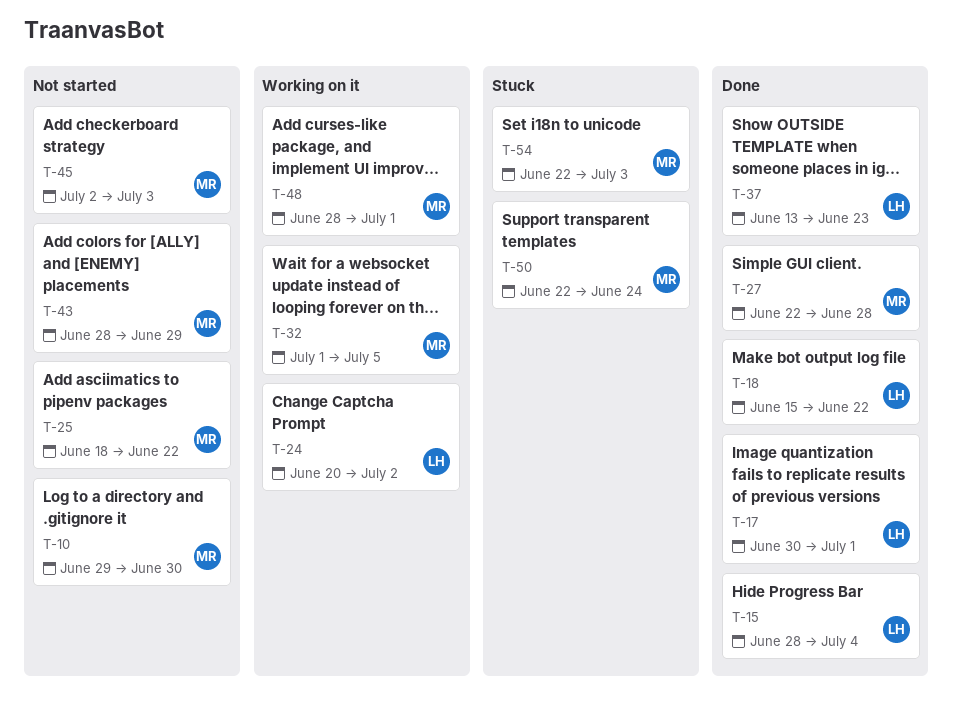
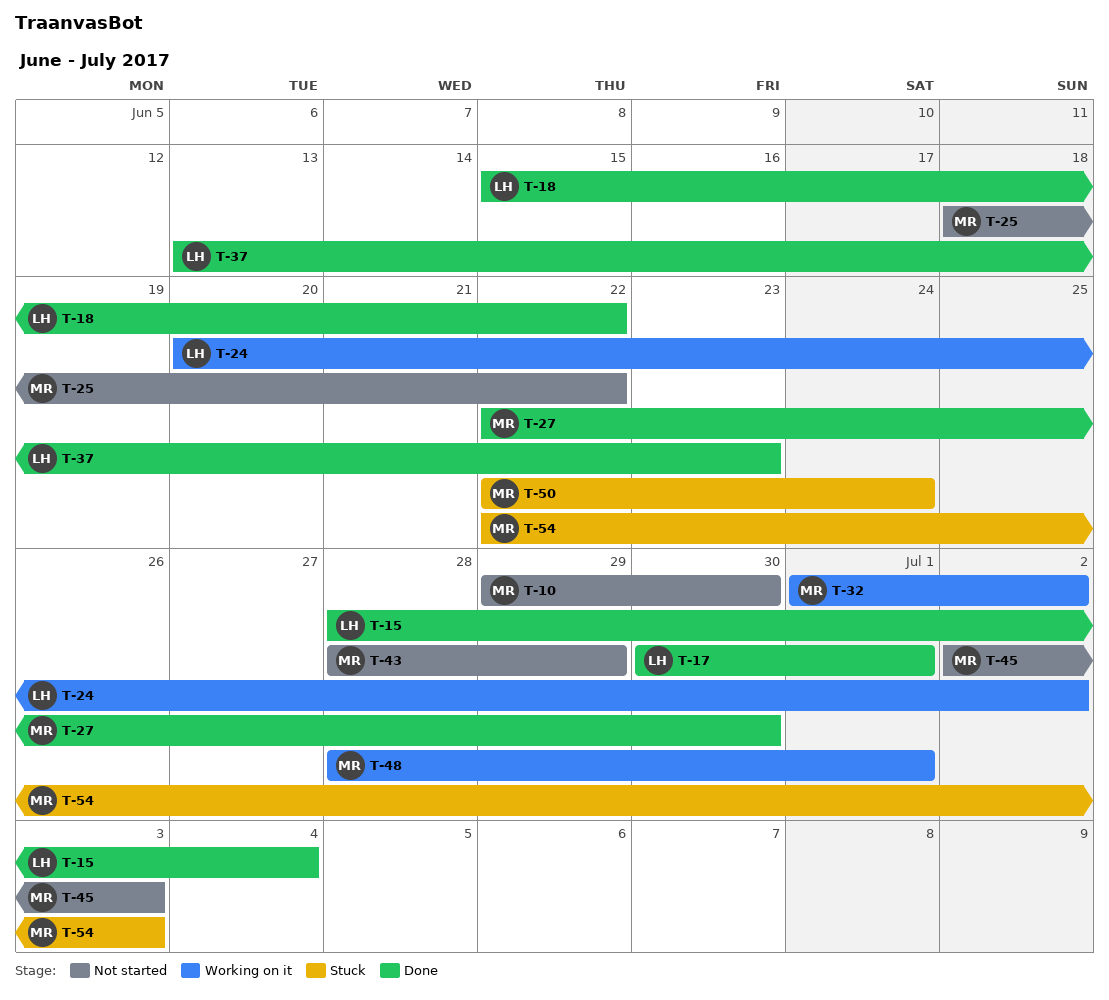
T-27, due: Jun 28 -> Jun 30
T-32, due: Jul 5 -> Jul 2

